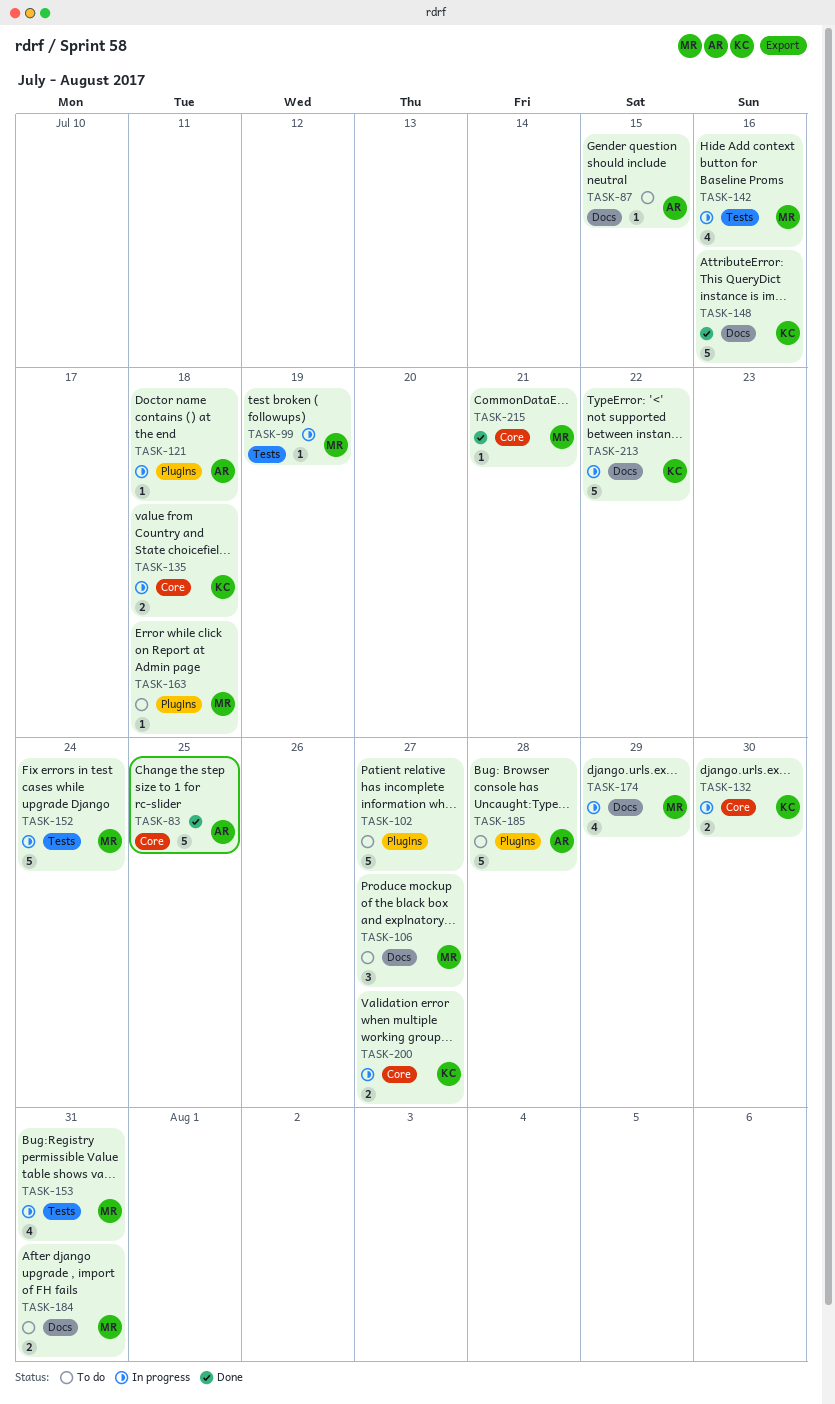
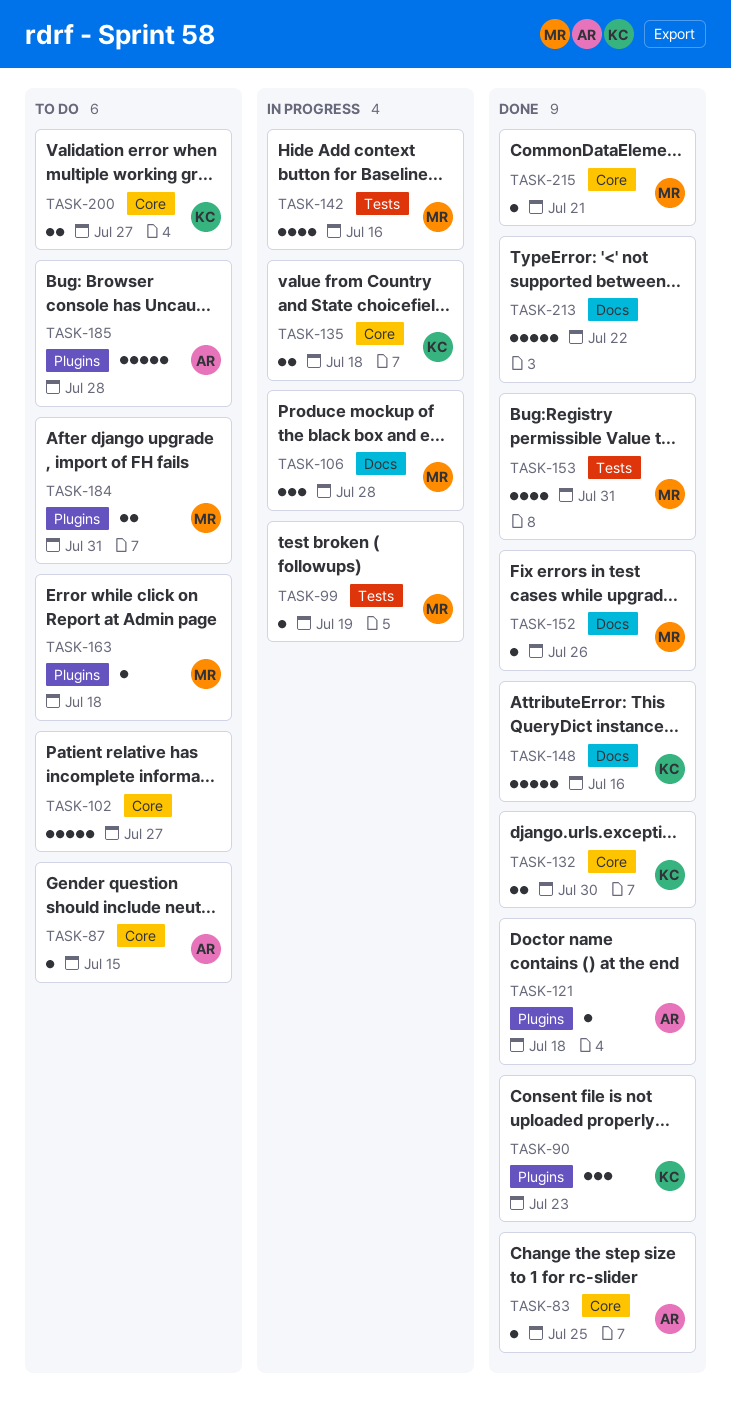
TASK-83, estimate: 5 -> 1
TASK-87, label: Docs -> Core
TASK-90: none -> present
TASK-102, label: Plugins -> Core
TASK-106, status: To do -> In progress
TASK-106, due: Jul 27 -> Jul 28
TASK-121, status: In progress -> Done
TASK-132, status: In progress -> Done
TASK-152, status: In progress -> Done
TASK-152, label: Tests -> Docs
TASK-152, estimate: 5 -> 1
TASK-152, due: Jul 24 -> Jul 26
TASK-153, status: In progress -> Done
TASK-174: present -> none
TASK-184, label: Docs -> Plugins
TASK-200, status: In progress -> To do
TASK-213, status: In progress -> Done
TASK-213, owner: KC -> none

